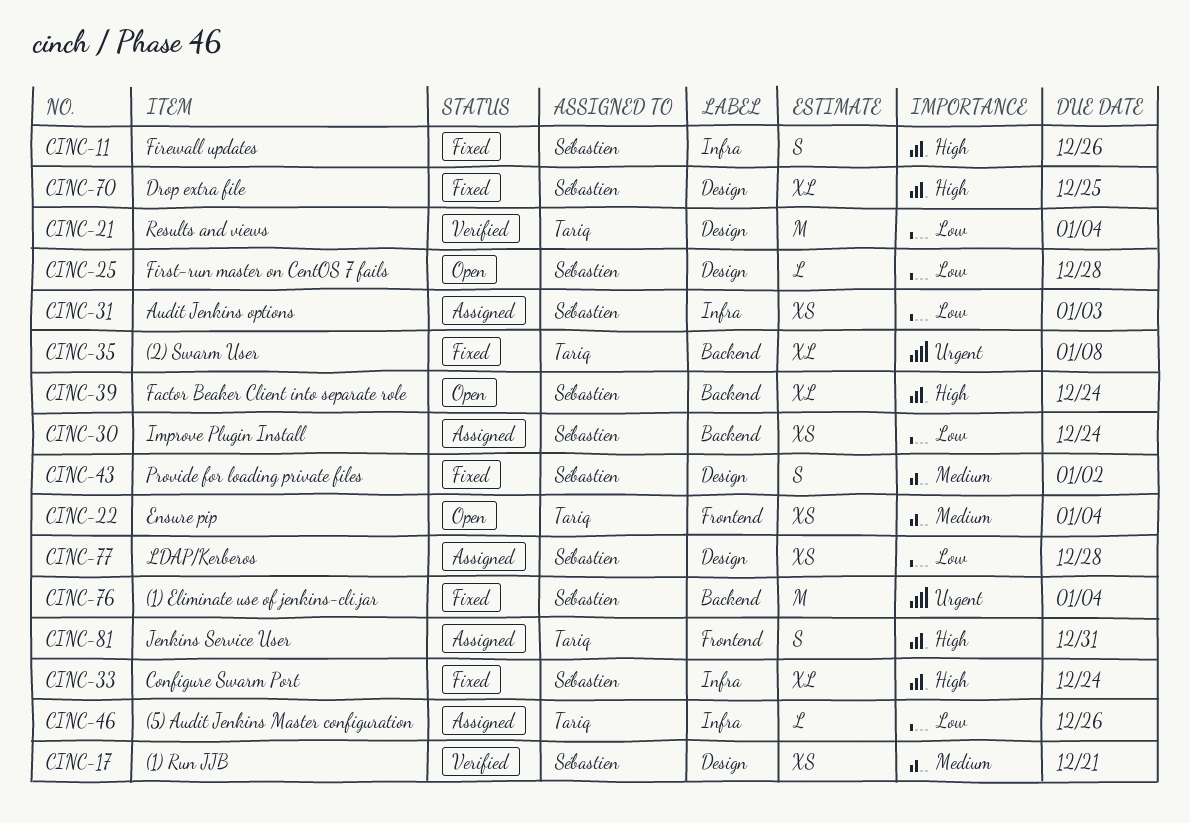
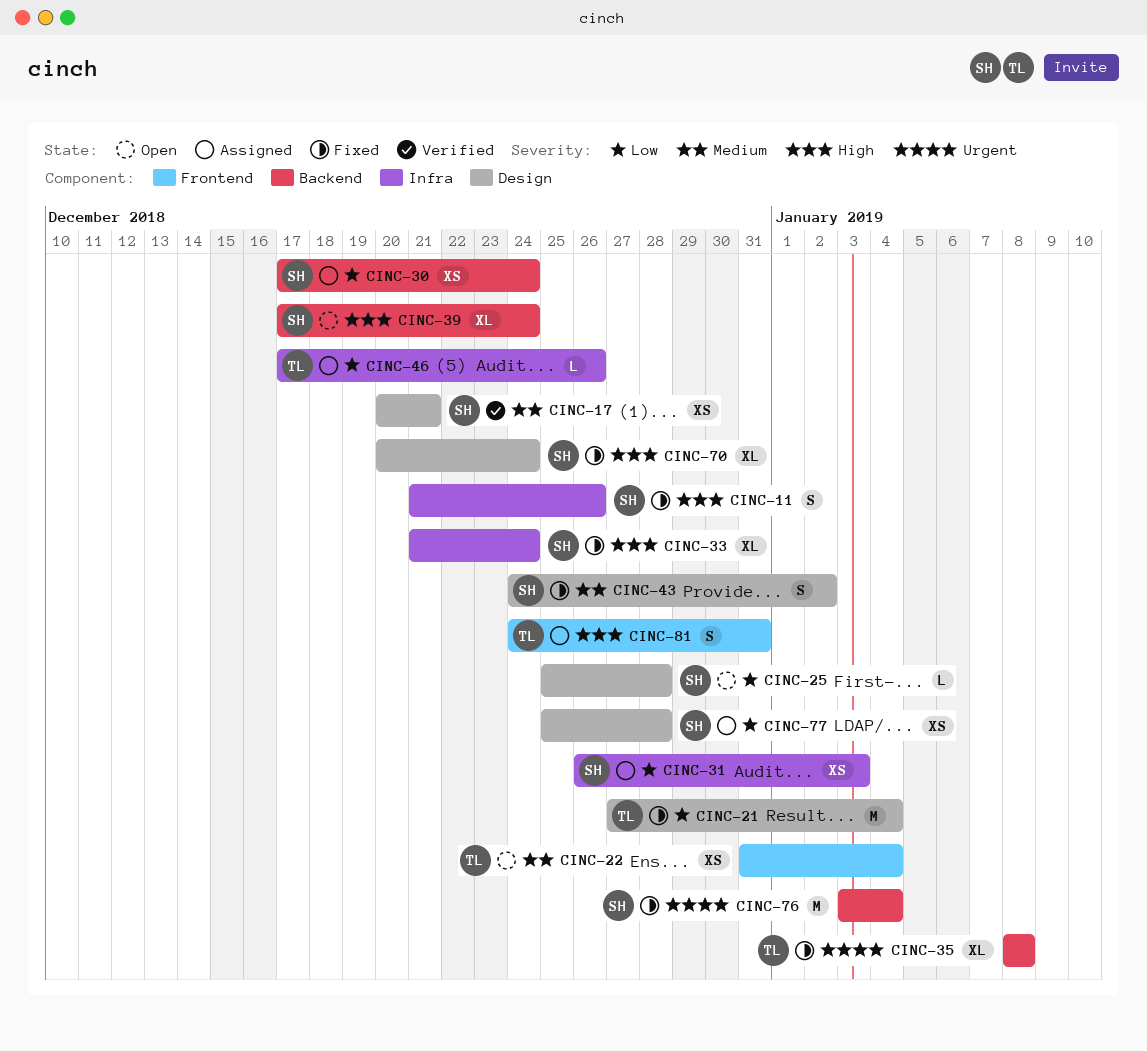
CINC-21, status: Verified -> Fixed
CINC-70, due: Dec 25 -> Dec 24

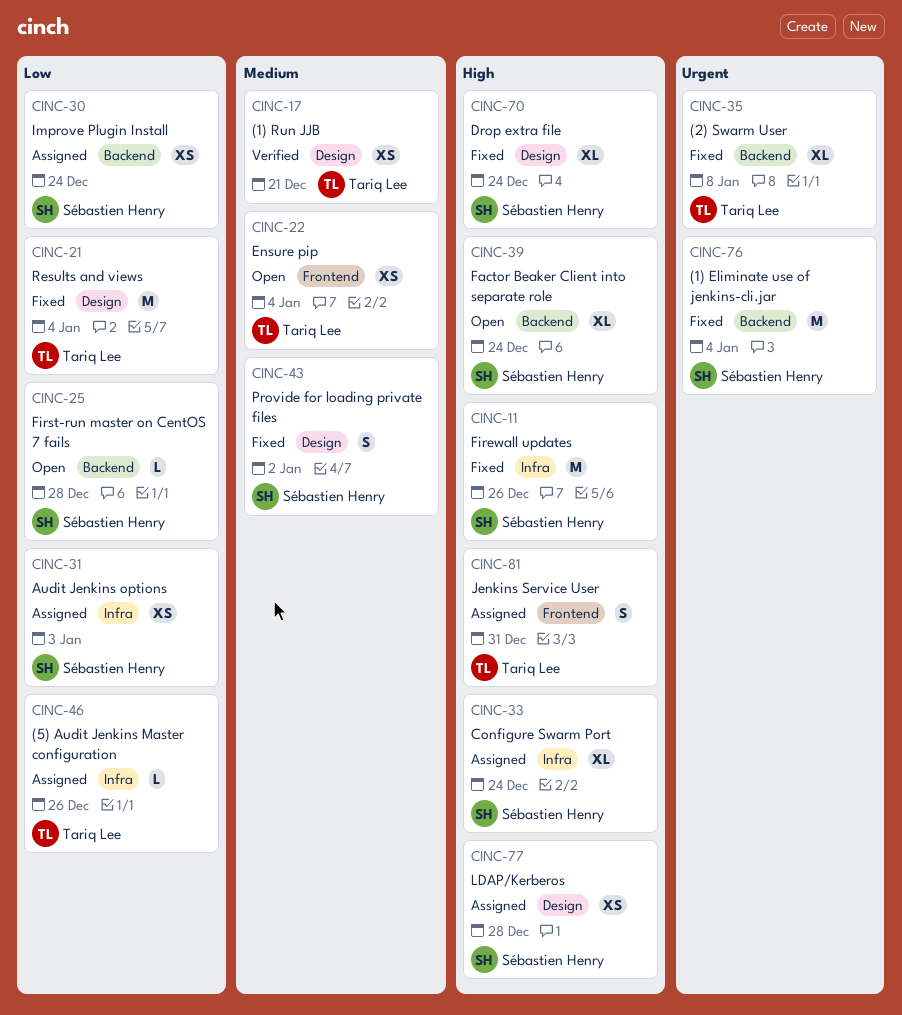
CINC-11, estimate: S -> M
CINC-17, owner: Sébastien Henry -> Tariq Lee
CINC-25, label: Design -> Backend
CINC-33, status: Fixed -> Assigned
CINC-77, priority: Low -> High

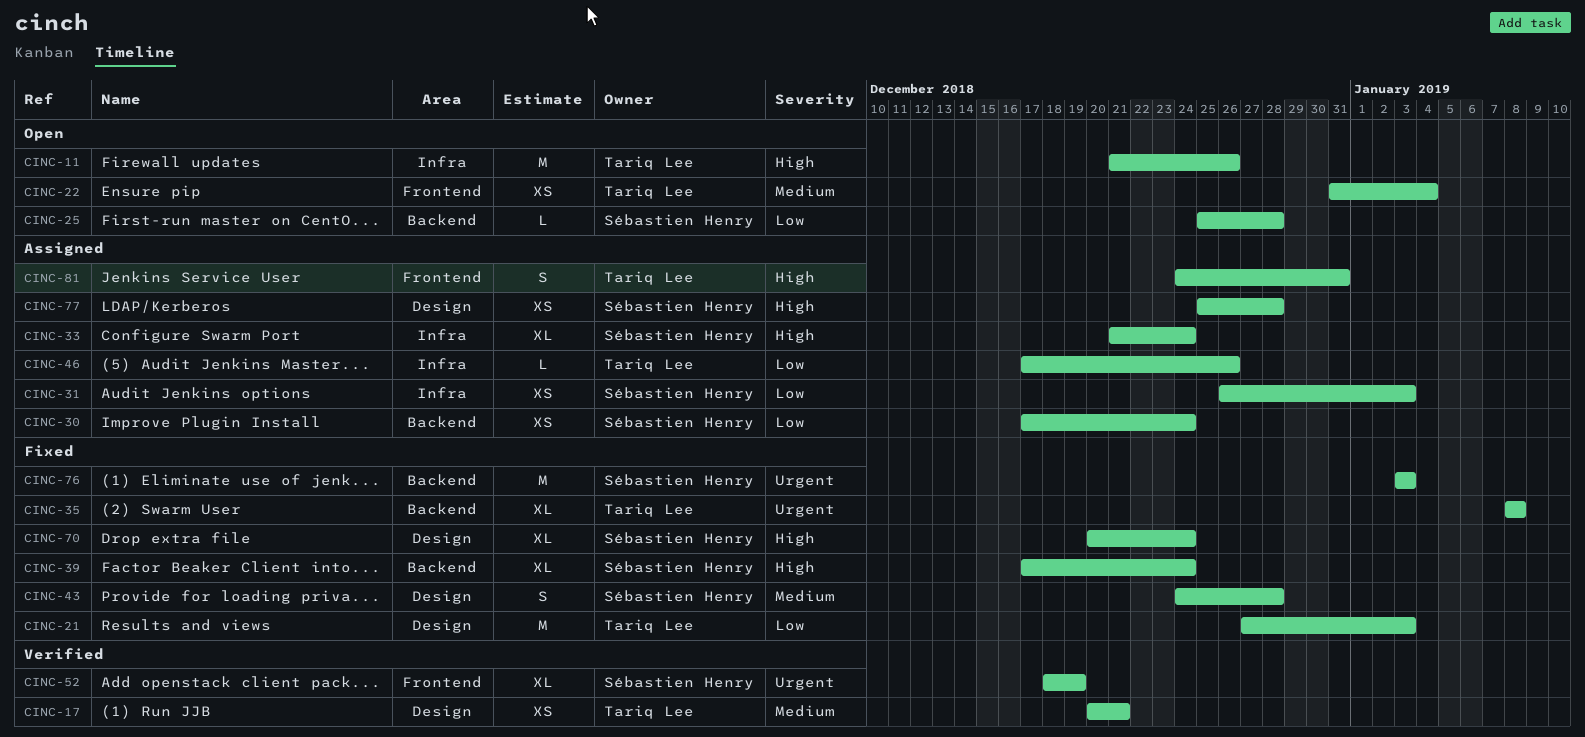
CINC-11, status: Fixed -> Open
CINC-11, owner: Sébastien Henry -> Tariq Lee
CINC-21, due: Jan 4 -> Jan 3
CINC-39, status: Open -> Fixed
CINC-43, due: Jan 2 -> Dec 28
CINC-52: none -> present
CINC-76, due: Jan 4 -> Jan 3

